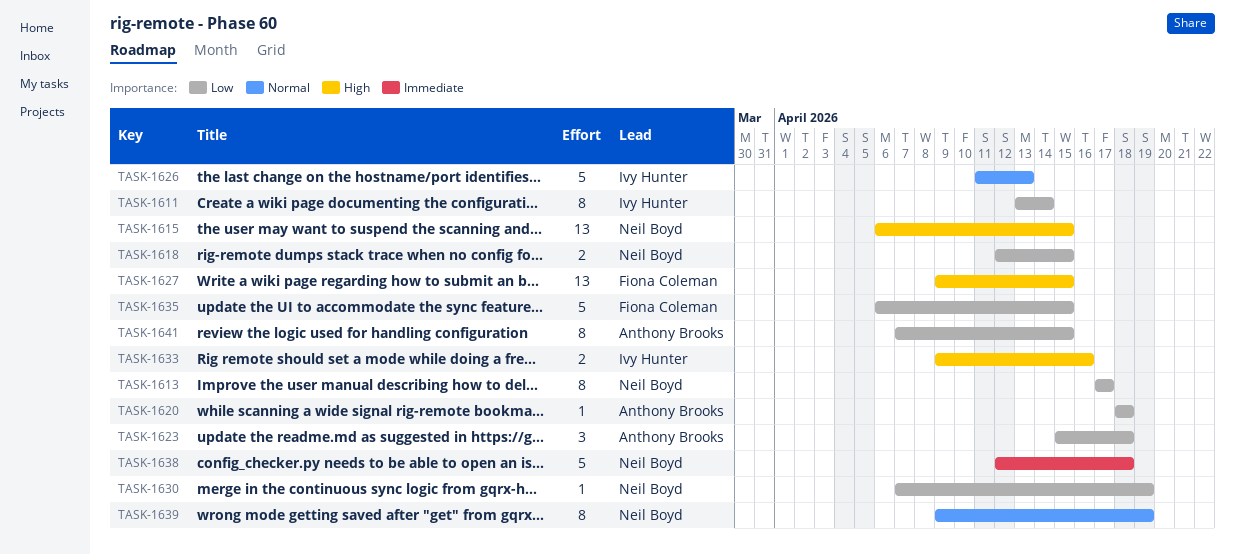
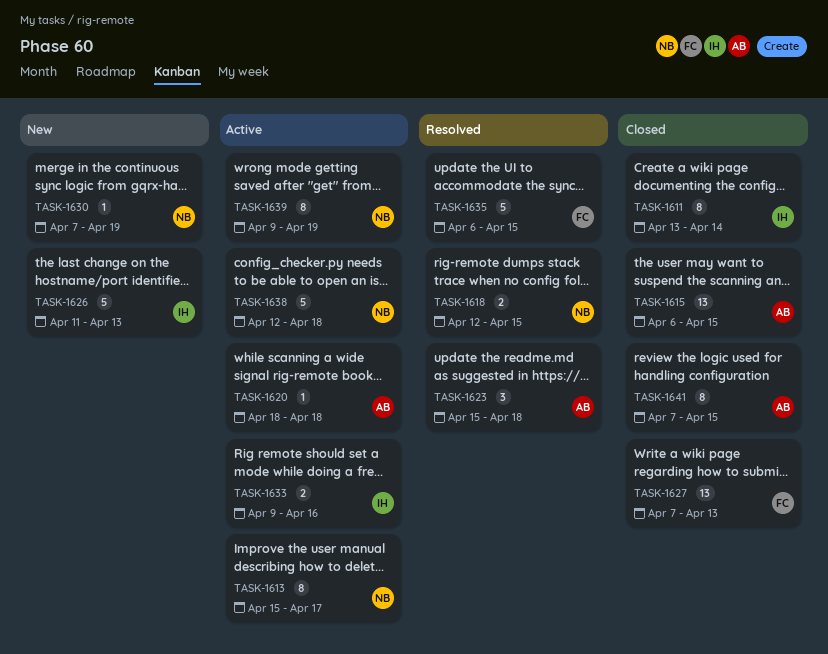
TASK-1613, start: Apr 17 -> Apr 15
TASK-1615, owner: Neil Boyd -> Anthony Brooks
TASK-1627, start: Apr 9 -> Apr 7
TASK-1627, due: Apr 15 -> Apr 13

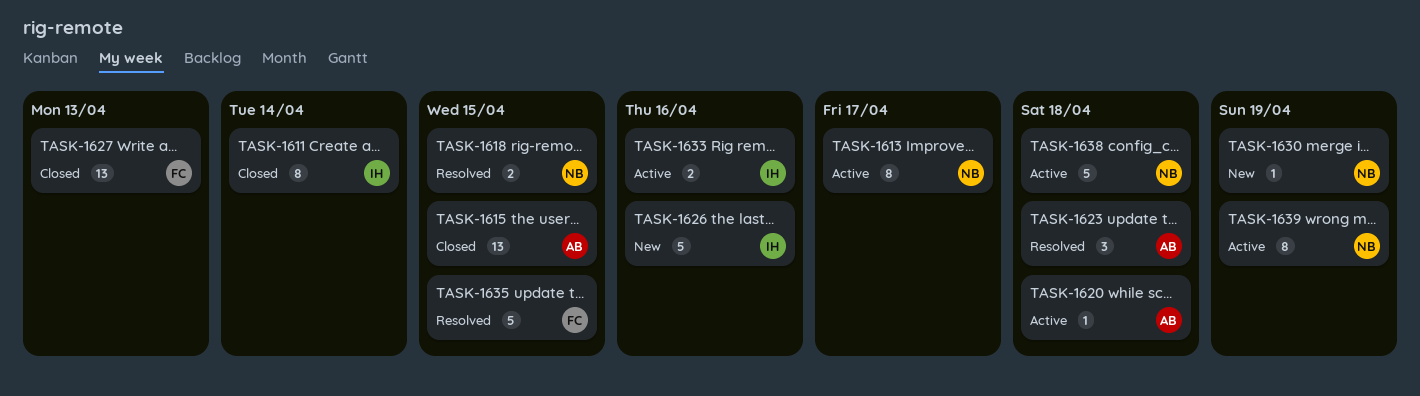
TASK-1626, due: Apr 13 -> Apr 16
TASK-1641: present -> none

